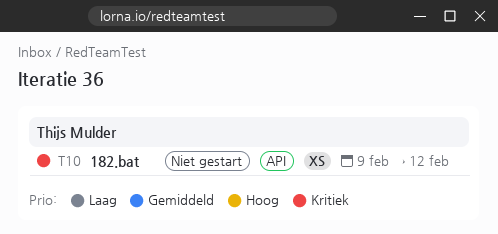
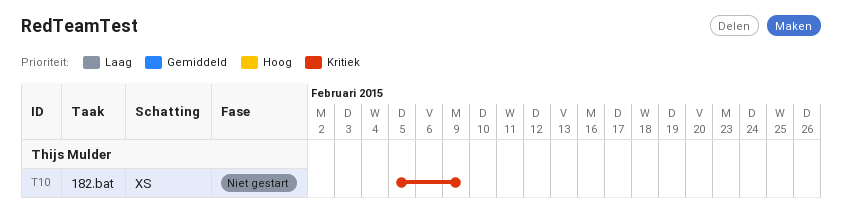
T10, start: Feb 9 -> Feb 5
T10, due: Feb 12 -> Feb 9

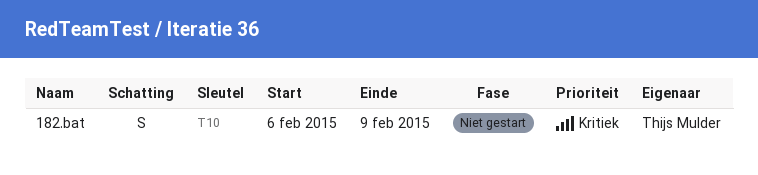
T10, estimate: XS -> S
T10, start: Feb 5 -> Feb 6

